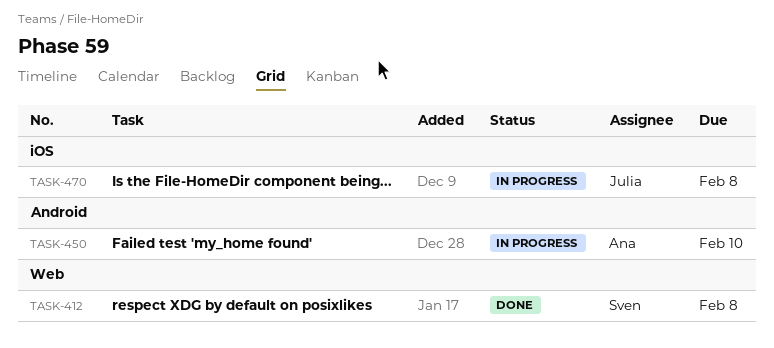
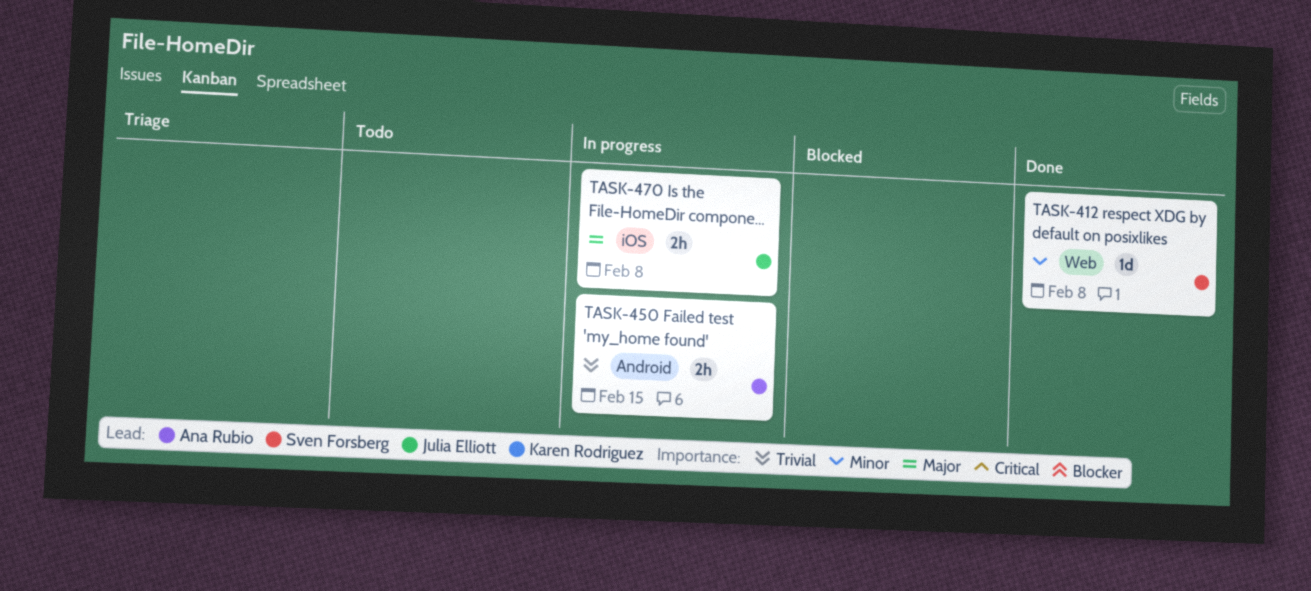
TASK-450, due: Feb 10 -> Feb 15

